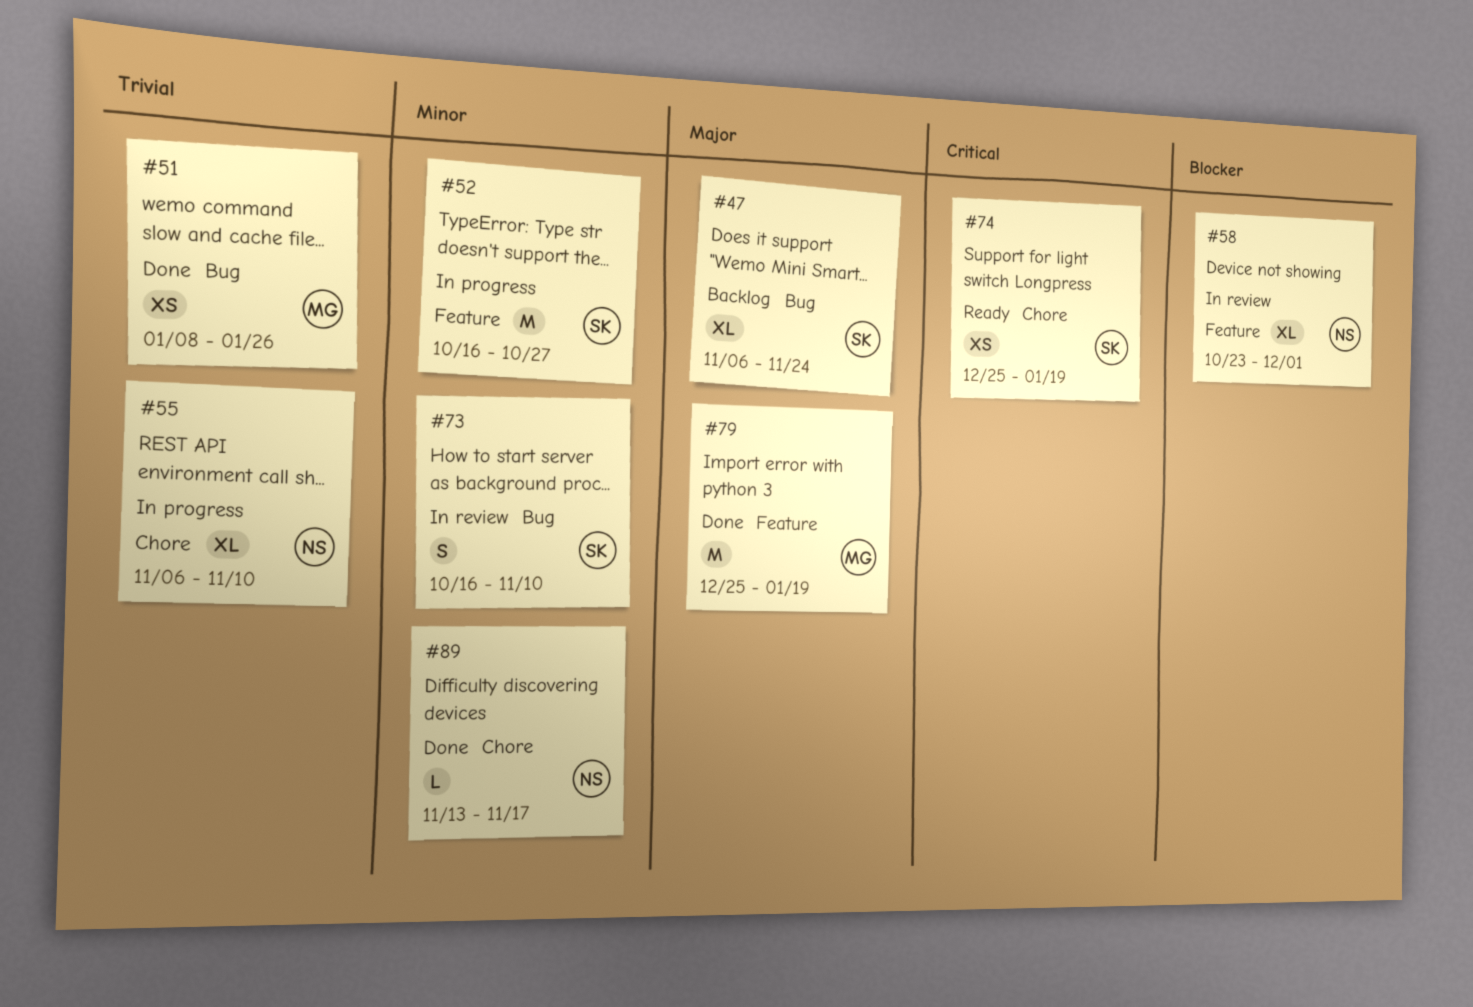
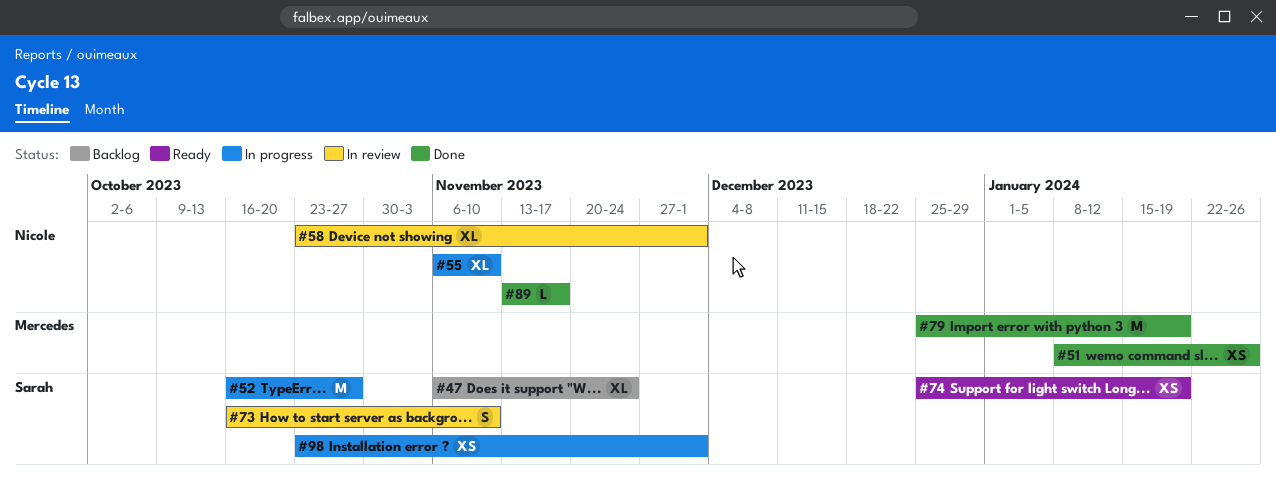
#98: none -> present

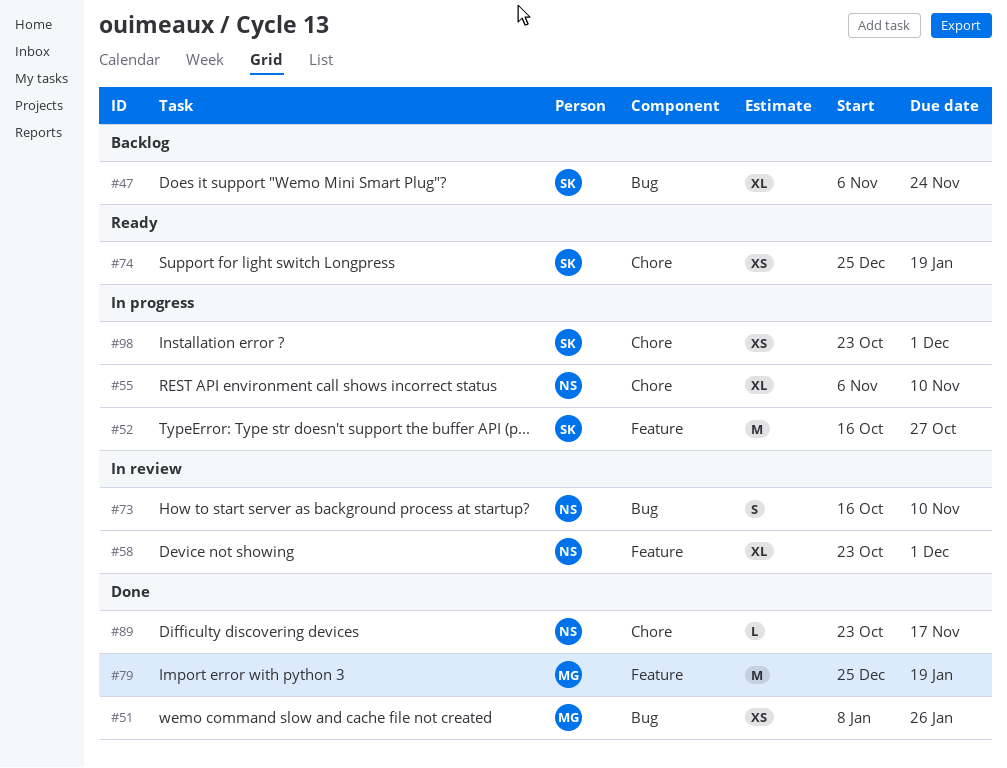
#73, owner: Sarah -> Nicole
#89, start: Nov 13 -> Oct 23

